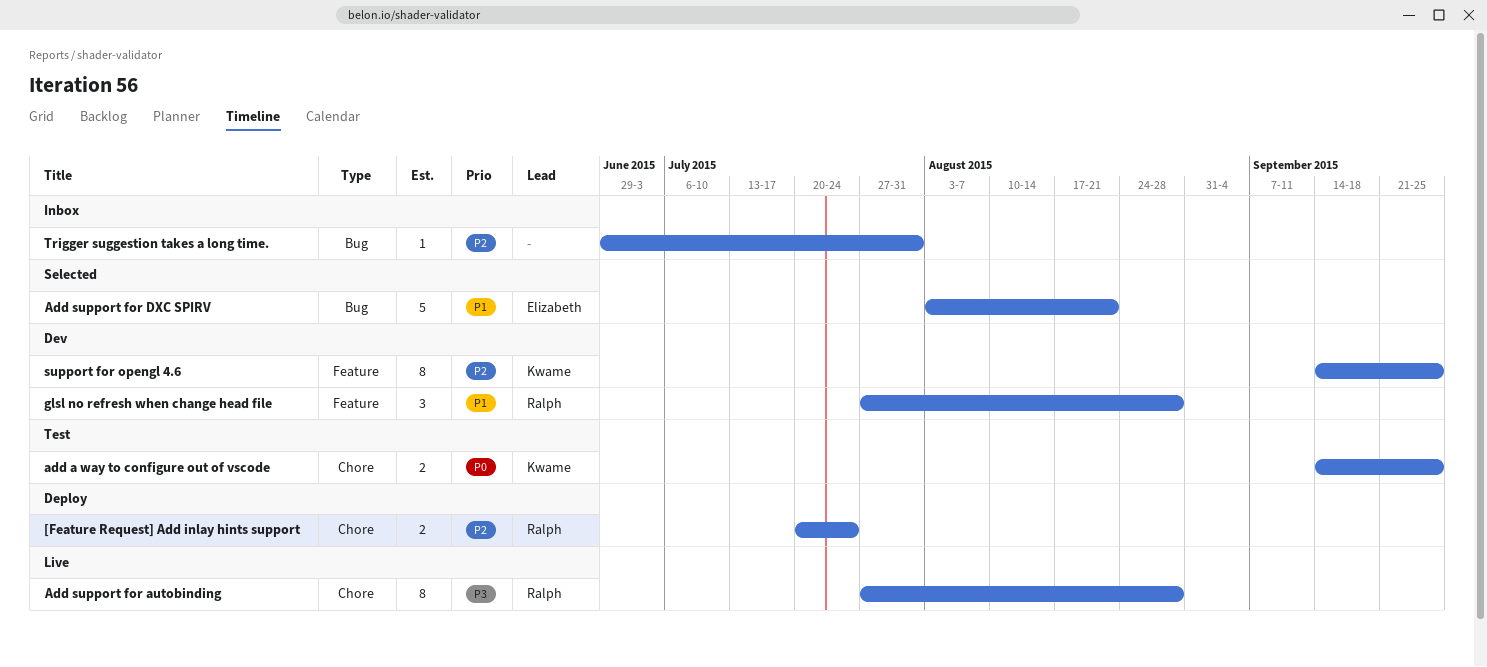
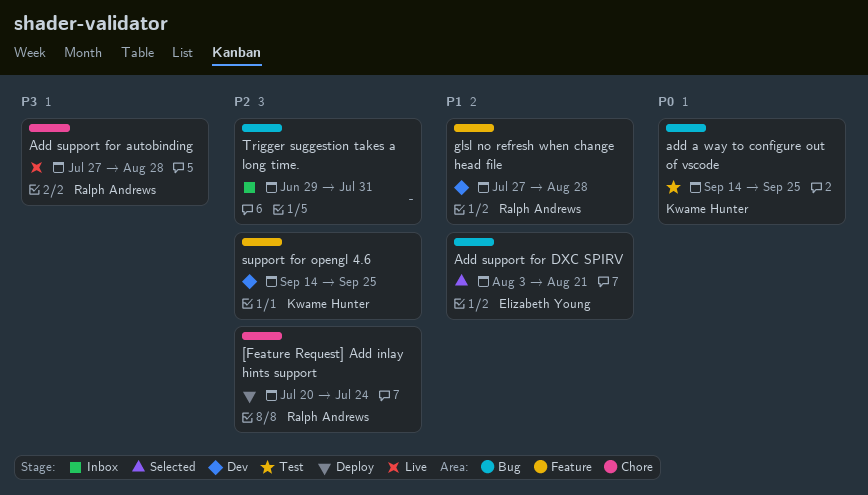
add a way to configure out of vscode, label: Chore -> Bug

